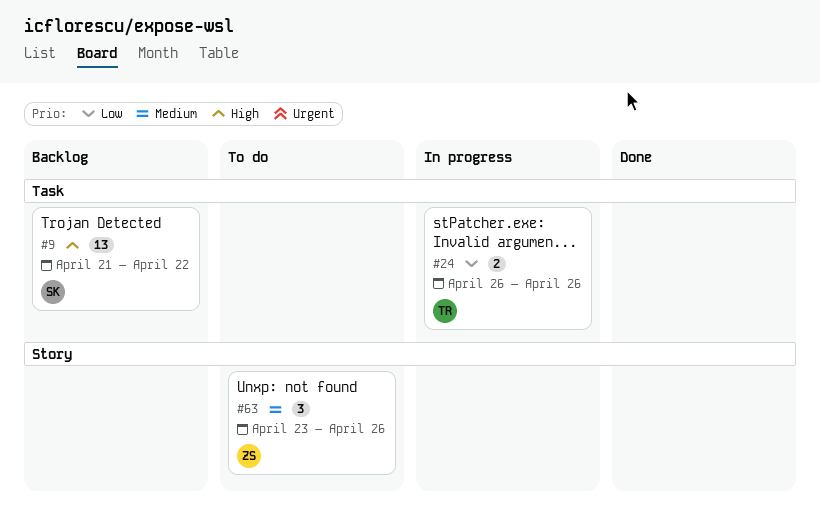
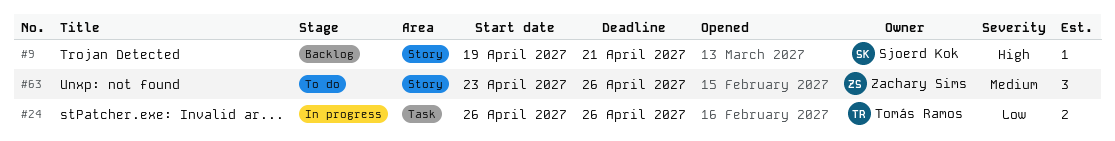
#9, label: Task -> Story
#9, estimate: 13 -> 1
#9, start: Apr 21 -> Apr 19
#9, due: Apr 22 -> Apr 21

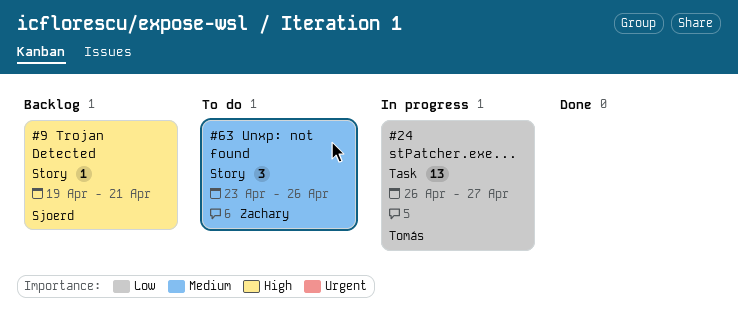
#24, estimate: 2 -> 13
#24, due: Apr 26 -> Apr 27

